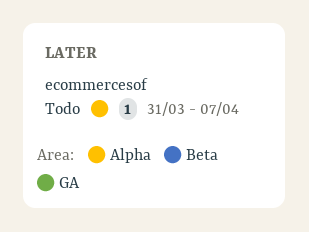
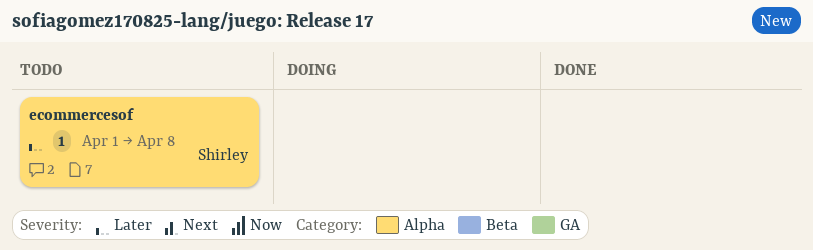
ecommercesof, start: Mar 31 -> Apr 1
ecommercesof, due: Apr 7 -> Apr 8

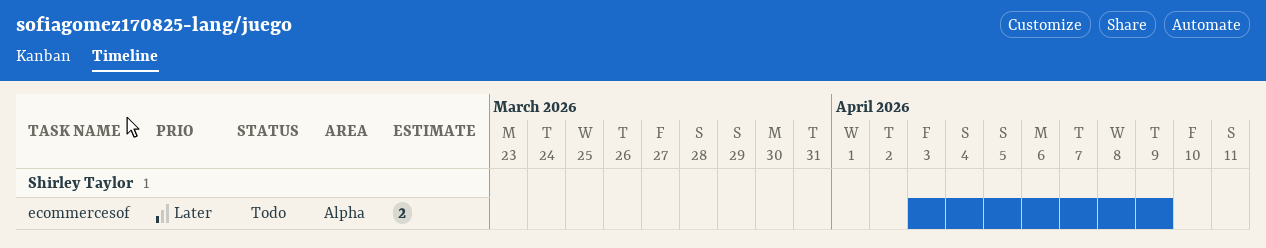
ecommercesof, estimate: 1 -> 2
ecommercesof, start: Apr 1 -> Apr 3
ecommercesof, due: Apr 8 -> Apr 9

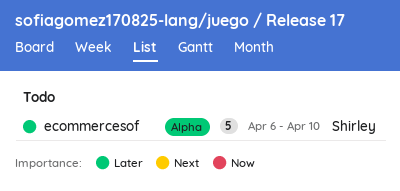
ecommercesof, estimate: 2 -> 5
ecommercesof, start: Apr 3 -> Apr 6
ecommercesof, due: Apr 9 -> Apr 10

